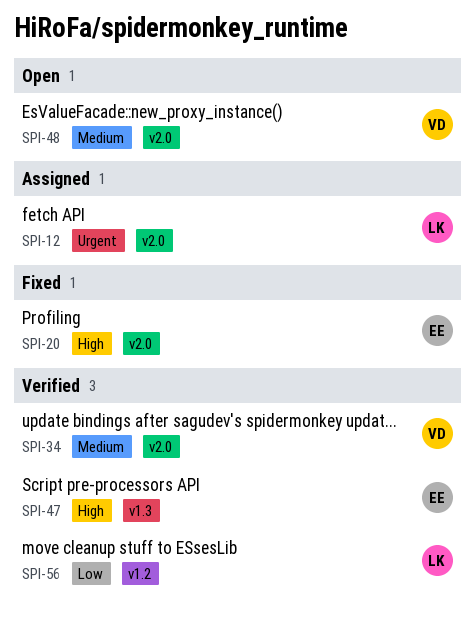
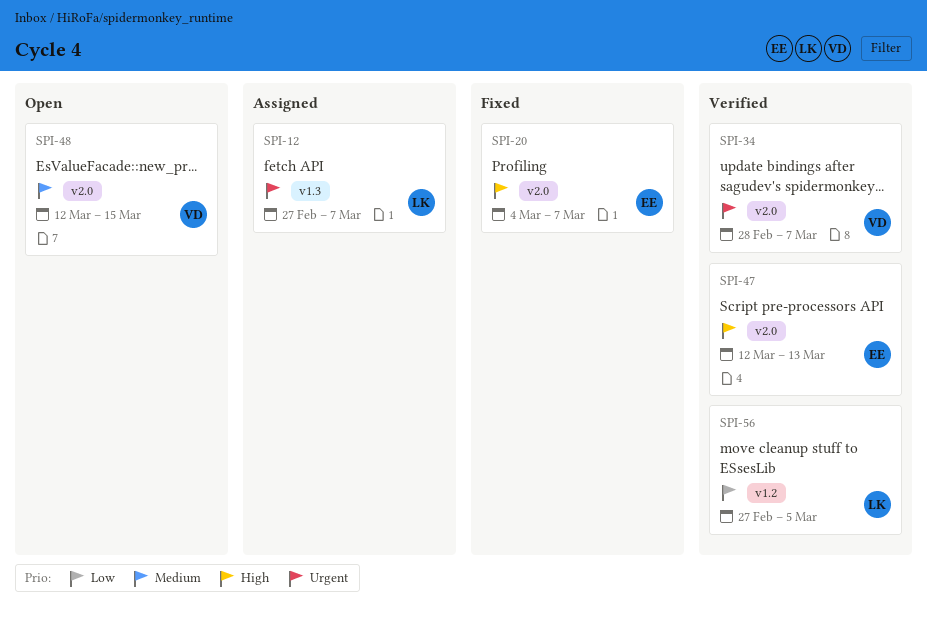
SPI-12, label: v2.0 -> v1.3
SPI-34, priority: Medium -> Urgent
SPI-47, label: v1.3 -> v2.0

